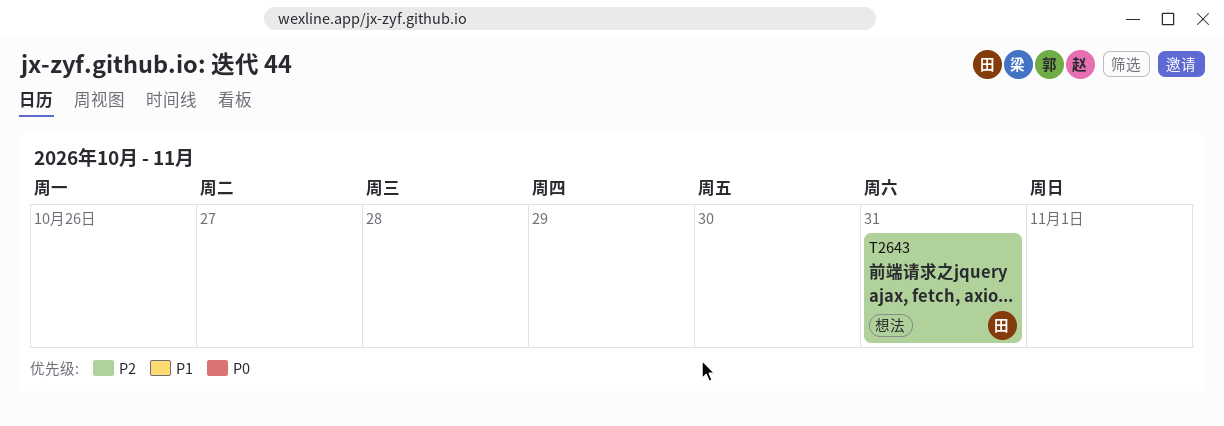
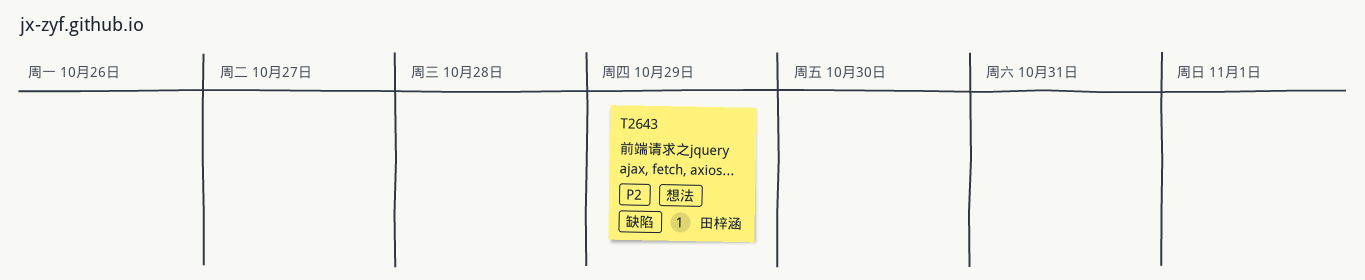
T2643, due: Oct 31 -> Oct 29

